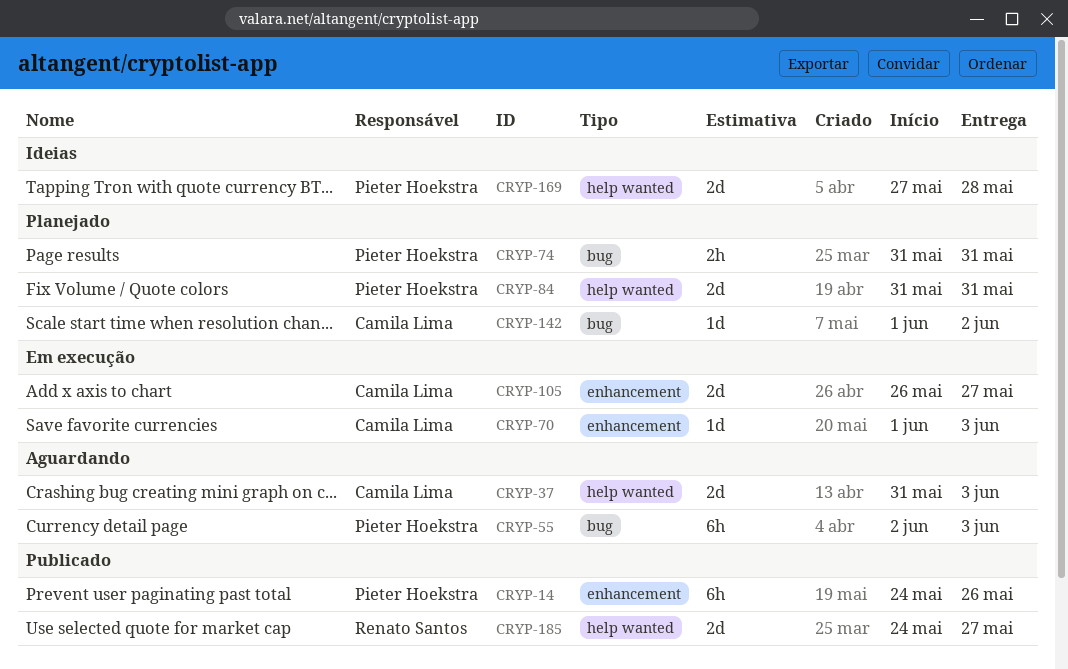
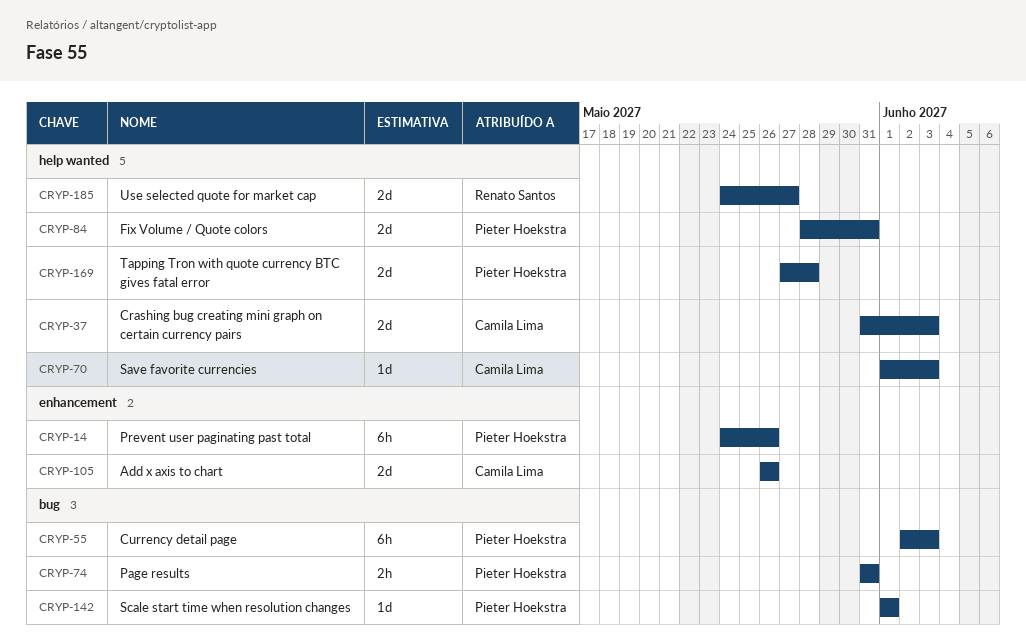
CRYP-70, label: enhancement -> help wanted
CRYP-84, start: May 31 -> May 28
CRYP-105, due: May 27 -> May 26
CRYP-142, owner: Camila Lima -> Pieter Hoekstra
CRYP-142, due: Jun 2 -> Jun 1

